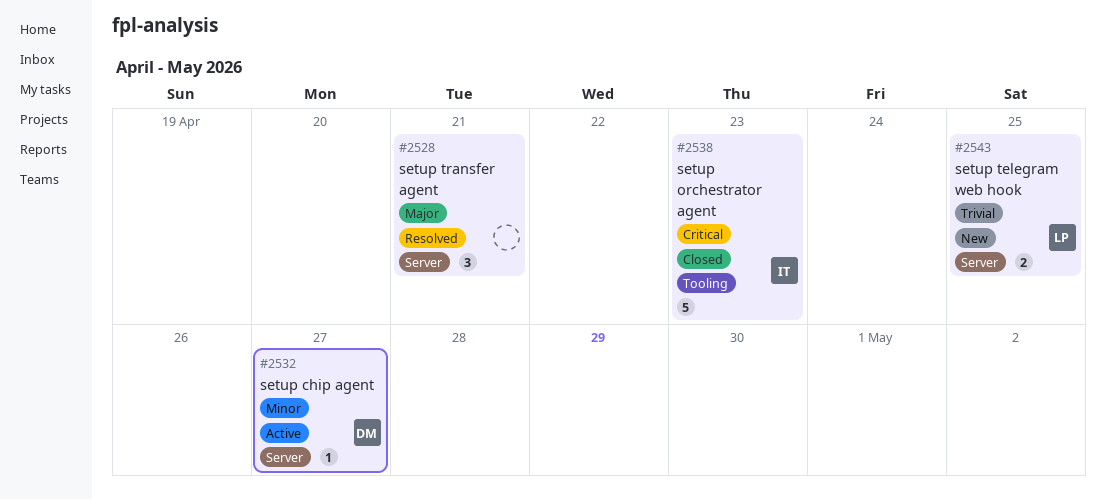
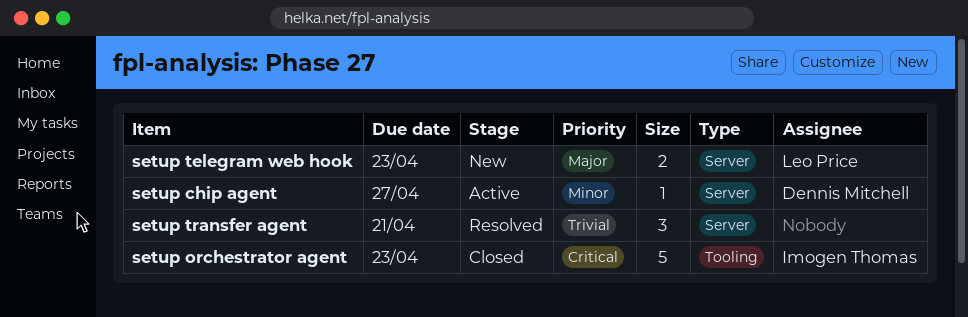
setup telegram web hook, priority: Trivial -> Major
setup telegram web hook, due: Apr 25 -> Apr 23
setup transfer agent, priority: Major -> Trivial

